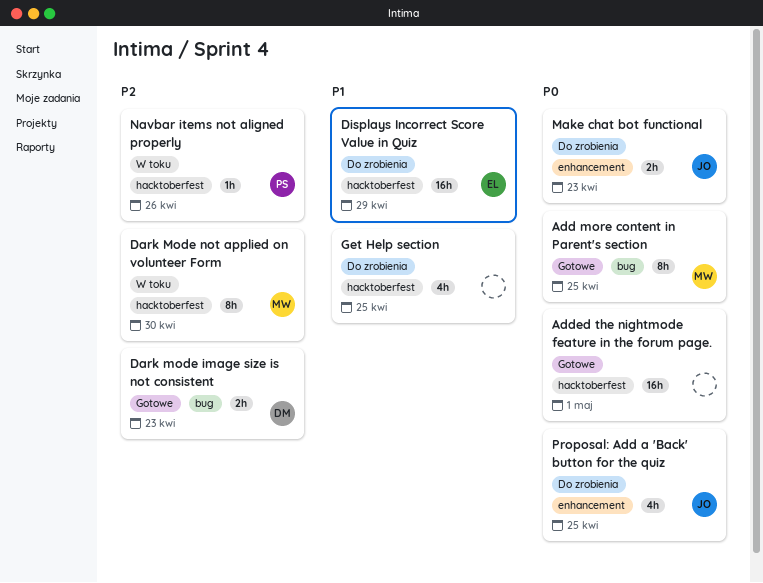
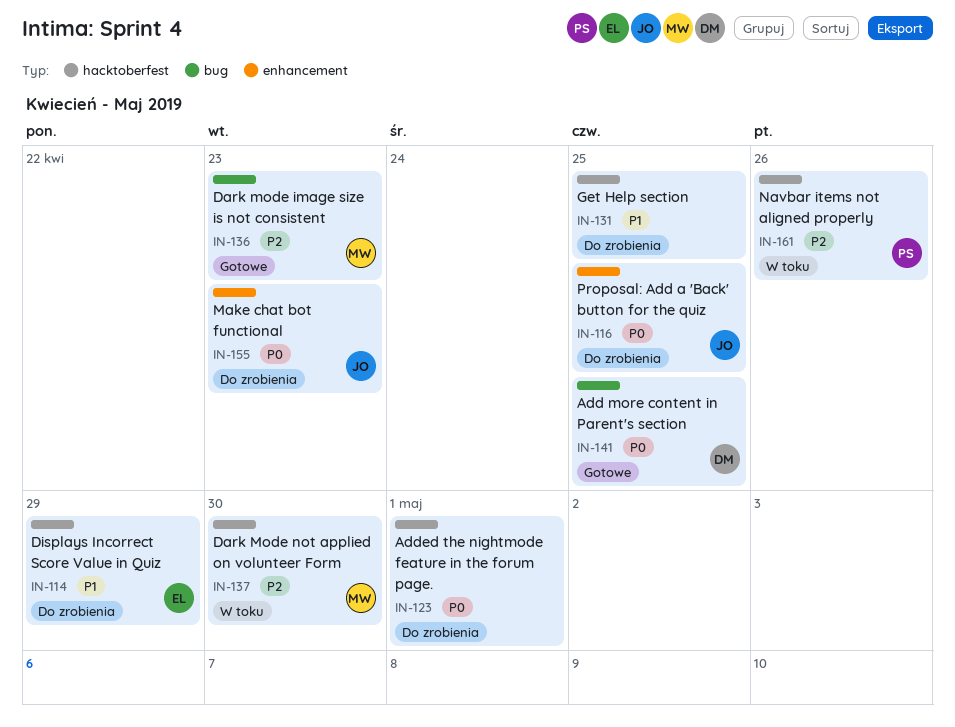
Add more content in Parent's section, owner: MW -> DM
Added the nightmode feature in the forum page., status: Gotowe -> Do zrobienia
Dark mode image size is not consistent, owner: DM -> MW

